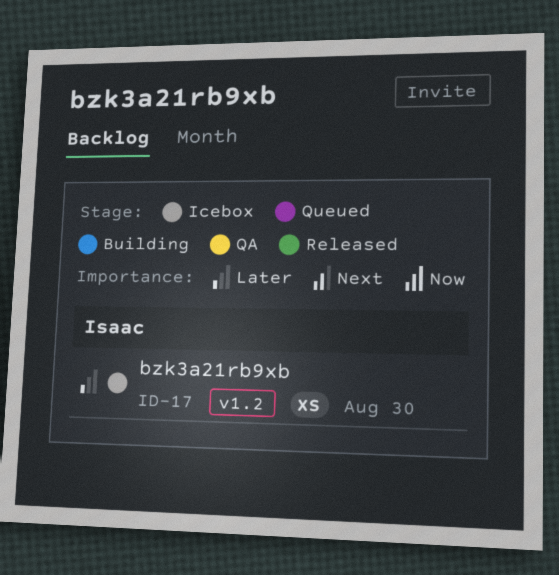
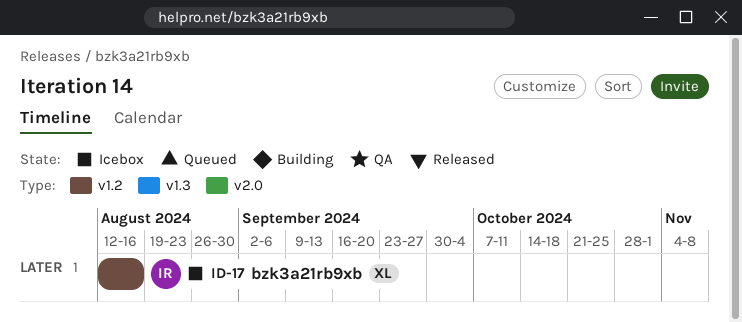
ID-17, estimate: XS -> XL
ID-17, due: Aug 30 -> Aug 16

